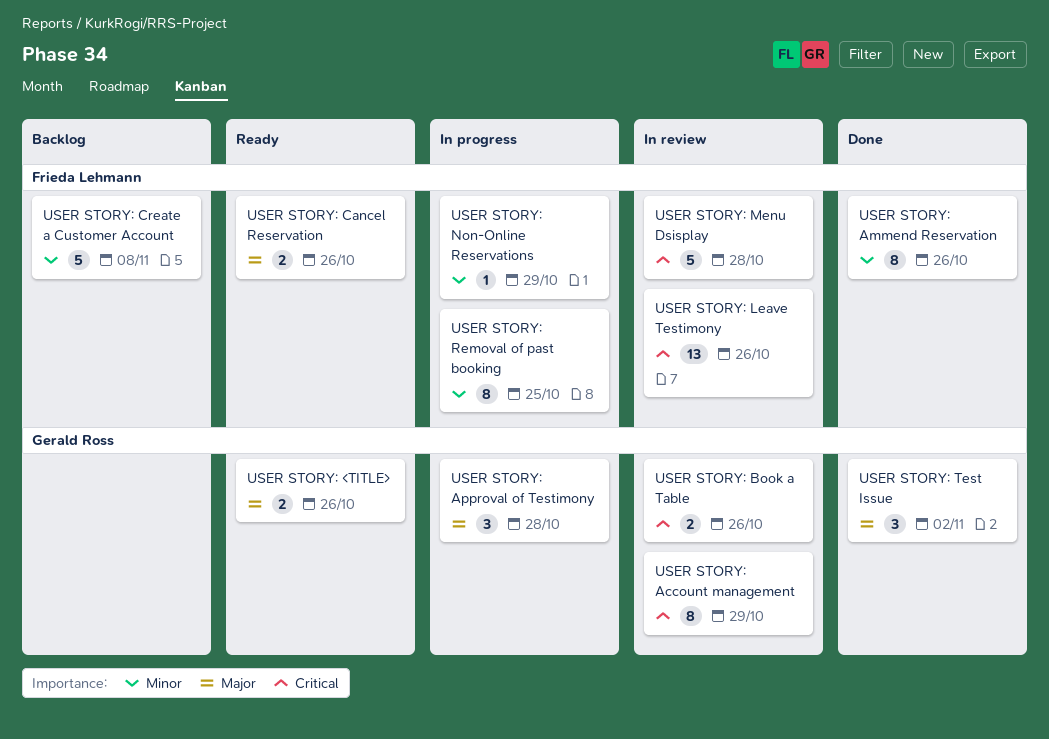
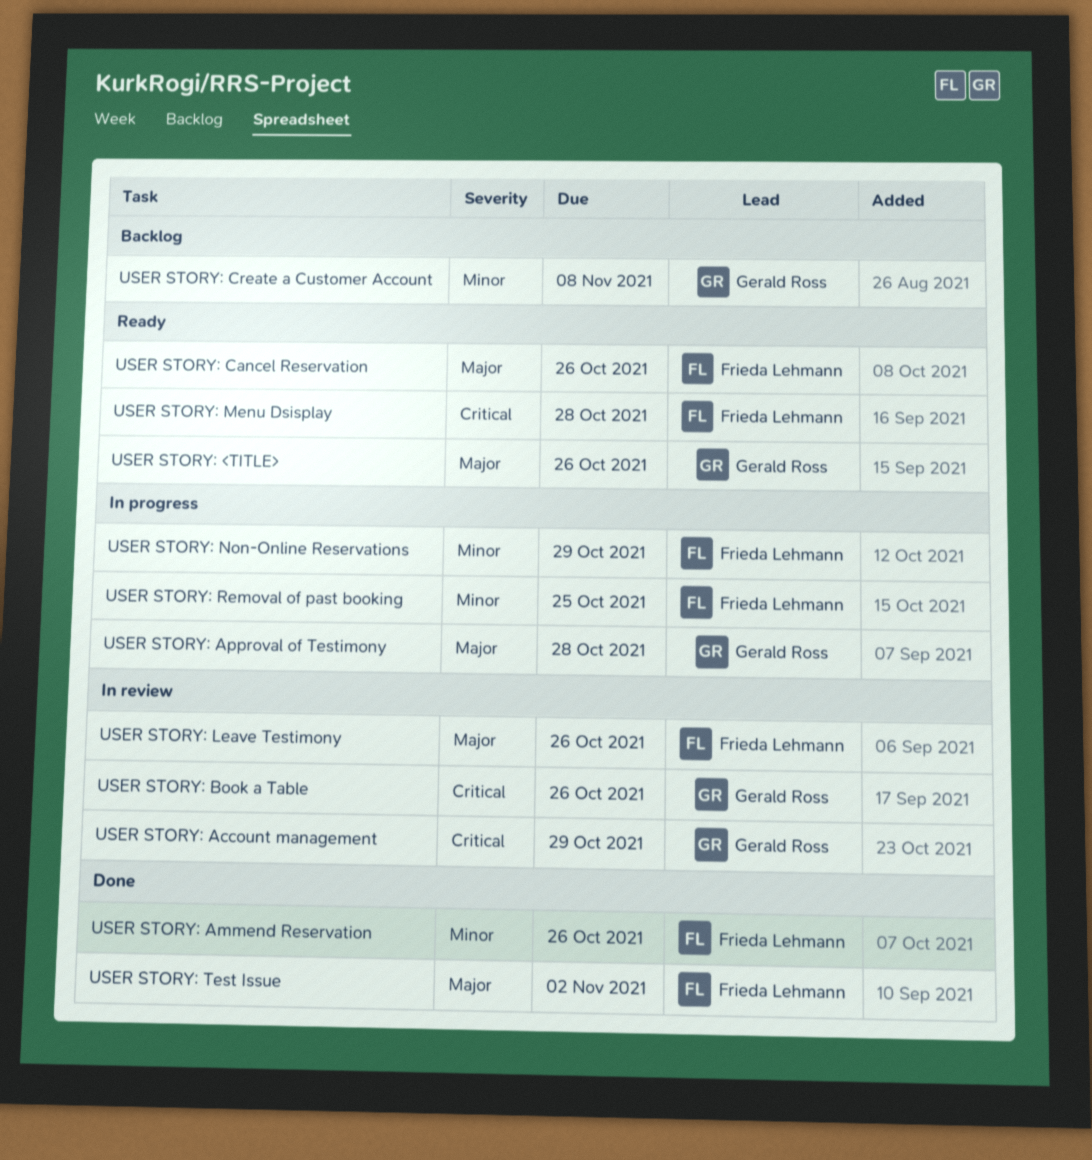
USER STORY: Create a Customer Account, owner: Frieda Lehmann -> Gerald Ross
USER STORY: Leave Testimony, priority: Critical -> Major
USER STORY: Menu Dsisplay, status: In review -> Ready
USER STORY: Test Issue, owner: Gerald Ross -> Frieda Lehmann

